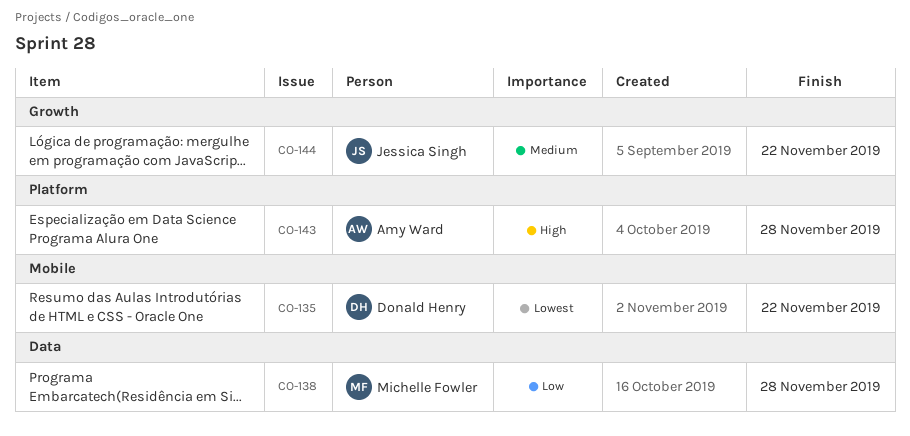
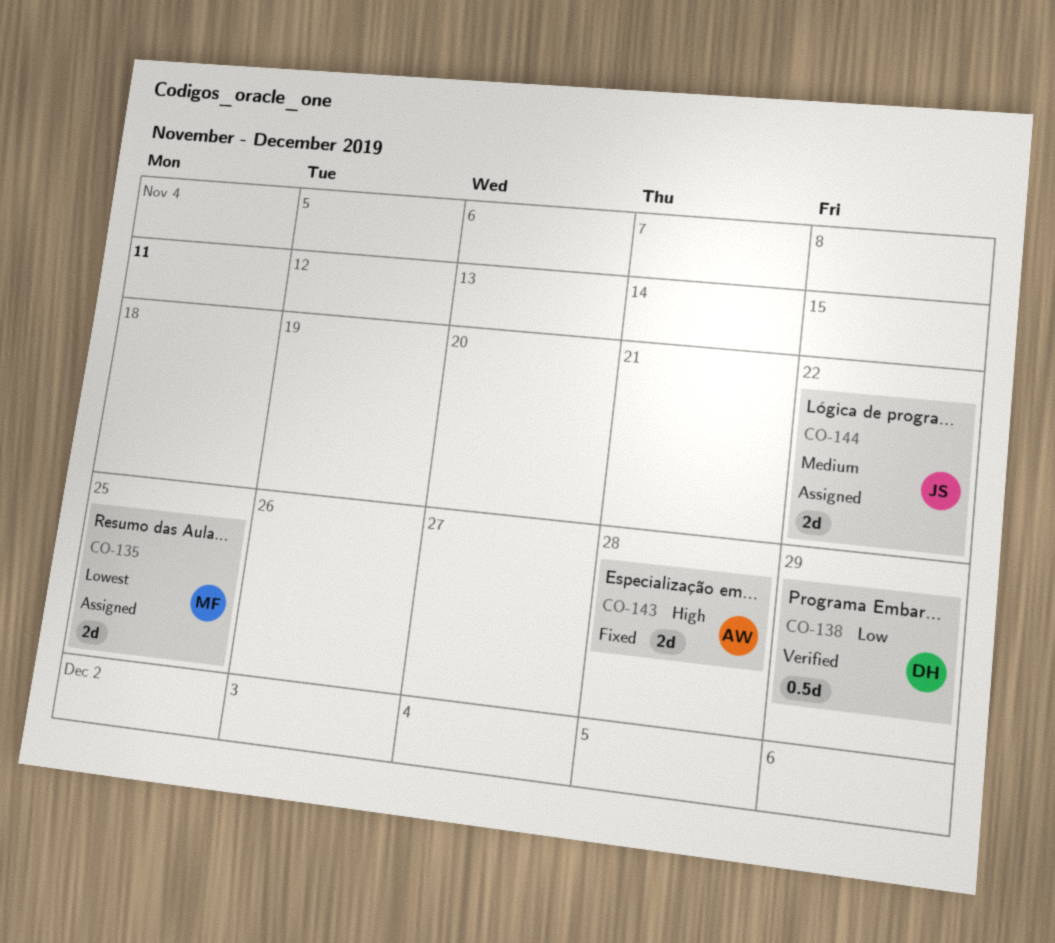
CO-135, owner: Donald Henry -> Michelle Fowler
CO-135, due: Nov 22 -> Nov 25
CO-138, owner: Michelle Fowler -> Donald Henry
CO-138, due: Nov 28 -> Nov 29

